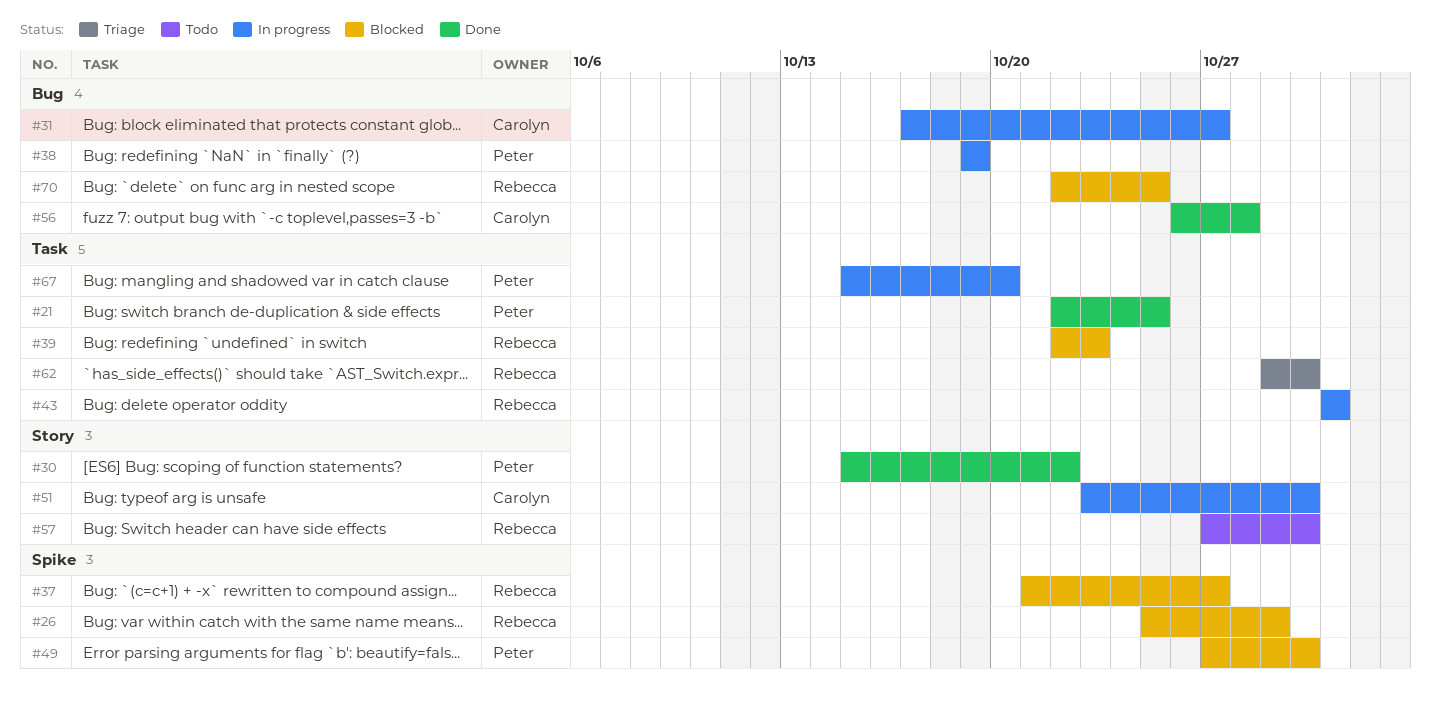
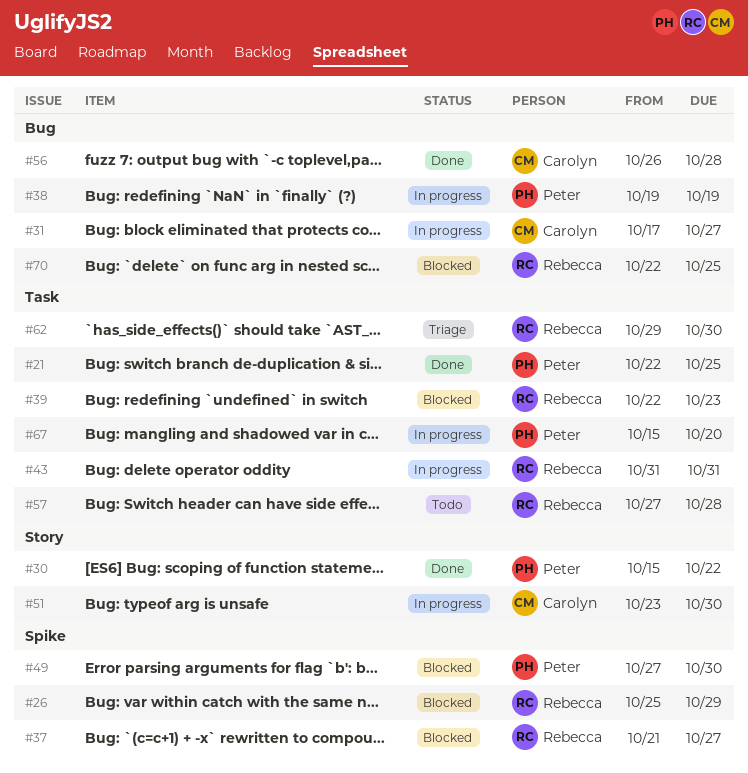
#57, label: Story -> Task
#57, due: Oct 30 -> Oct 28

